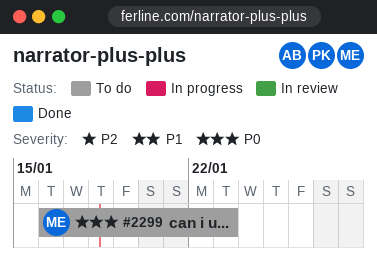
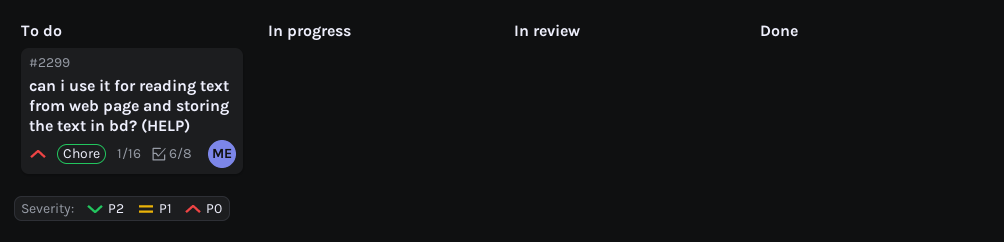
#2299, due: Jan 23 -> Jan 16

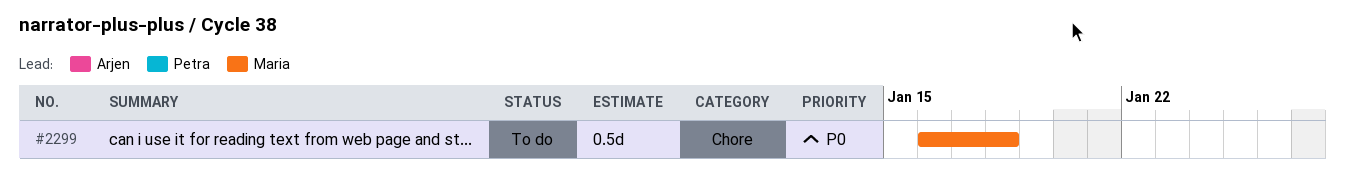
#2299, due: Jan 16 -> Jan 18

